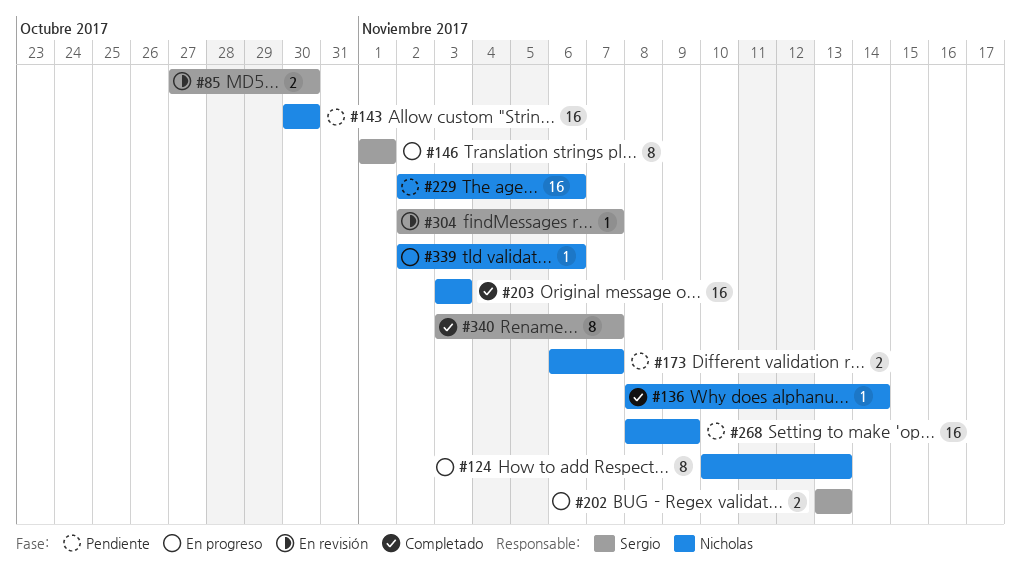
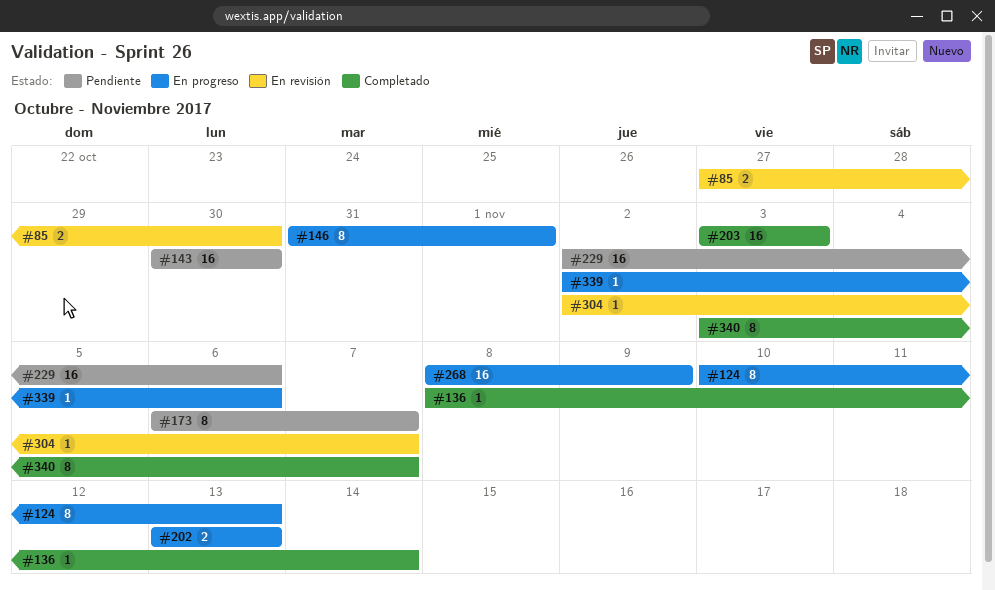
#146, start: Nov 1 -> Oct 31
#173, estimate: 2 -> 8
#268, status: Pendiente -> En progreso

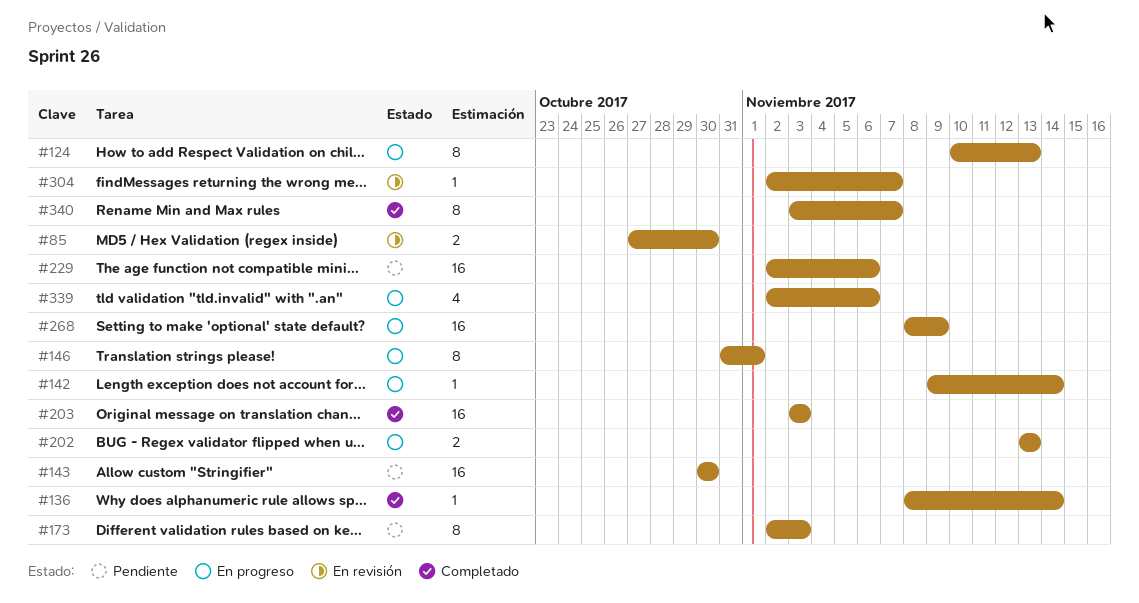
#142: none -> present
#173, start: Nov 6 -> Nov 2
#173, due: Nov 7 -> Nov 3
#339, estimate: 1 -> 4

